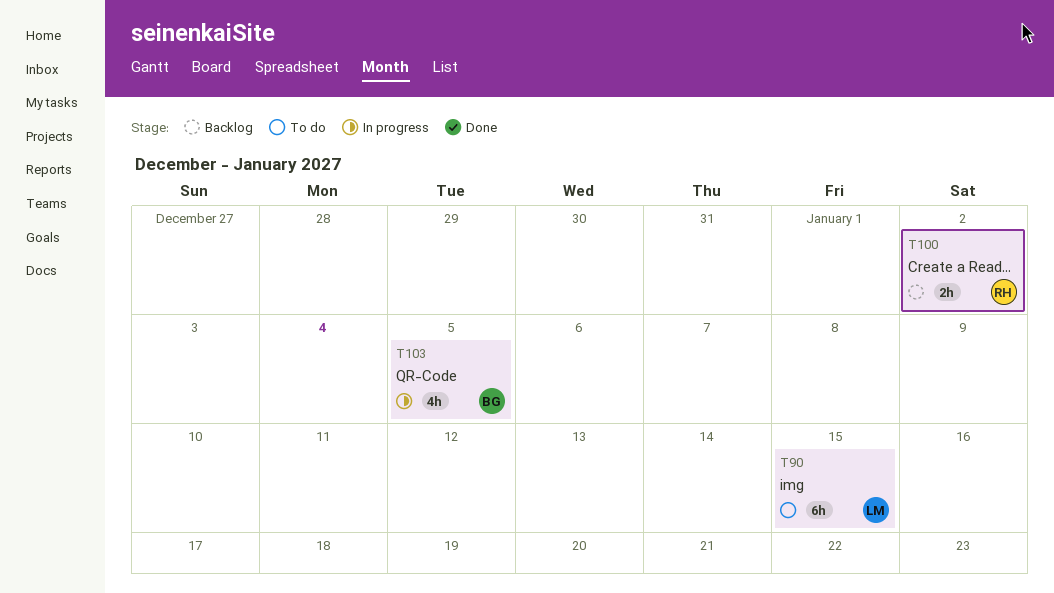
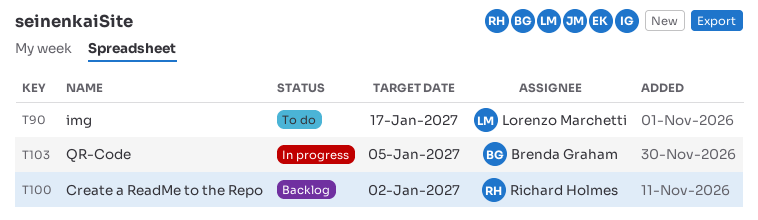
T90, due: Jan 15 -> Jan 17

